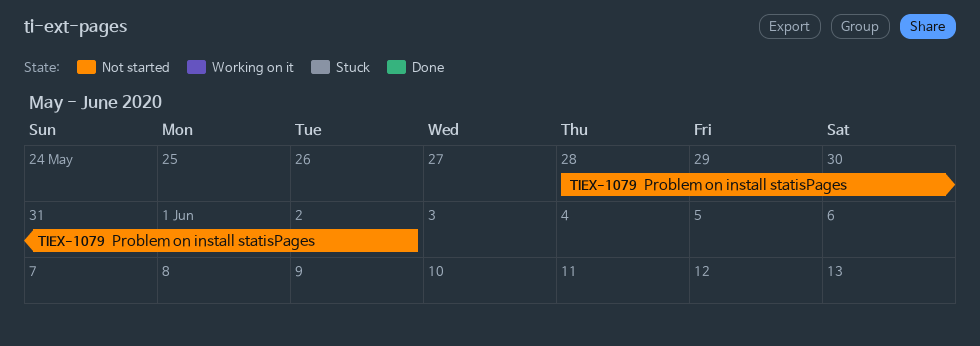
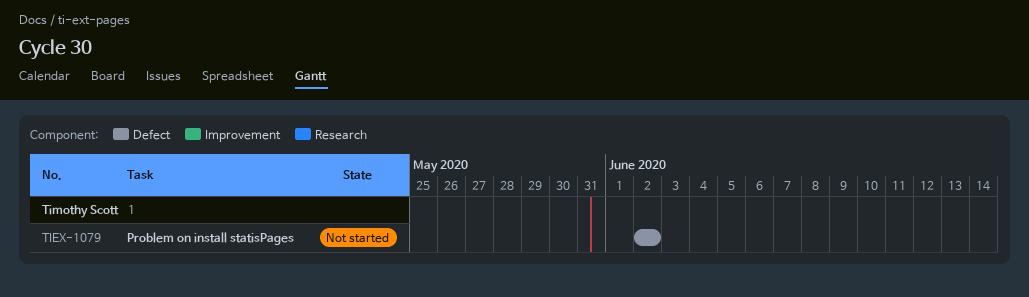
TIEX-1079, start: May 28 -> Jun 2

